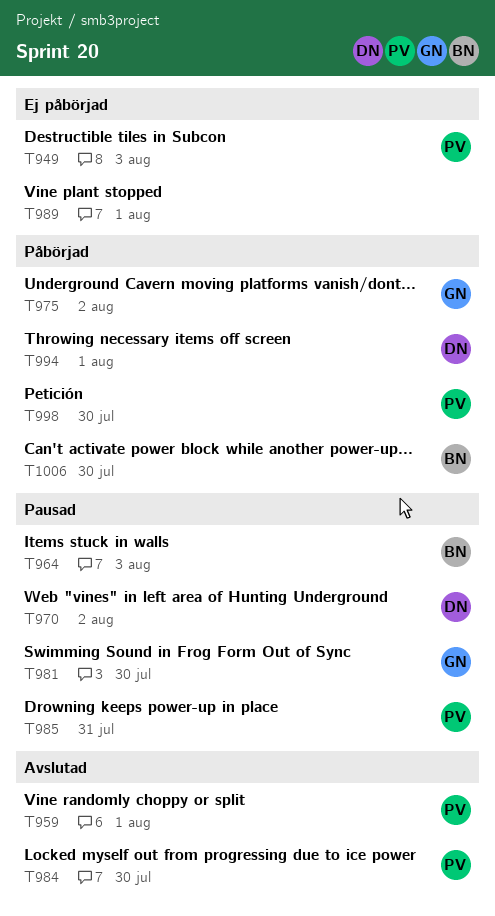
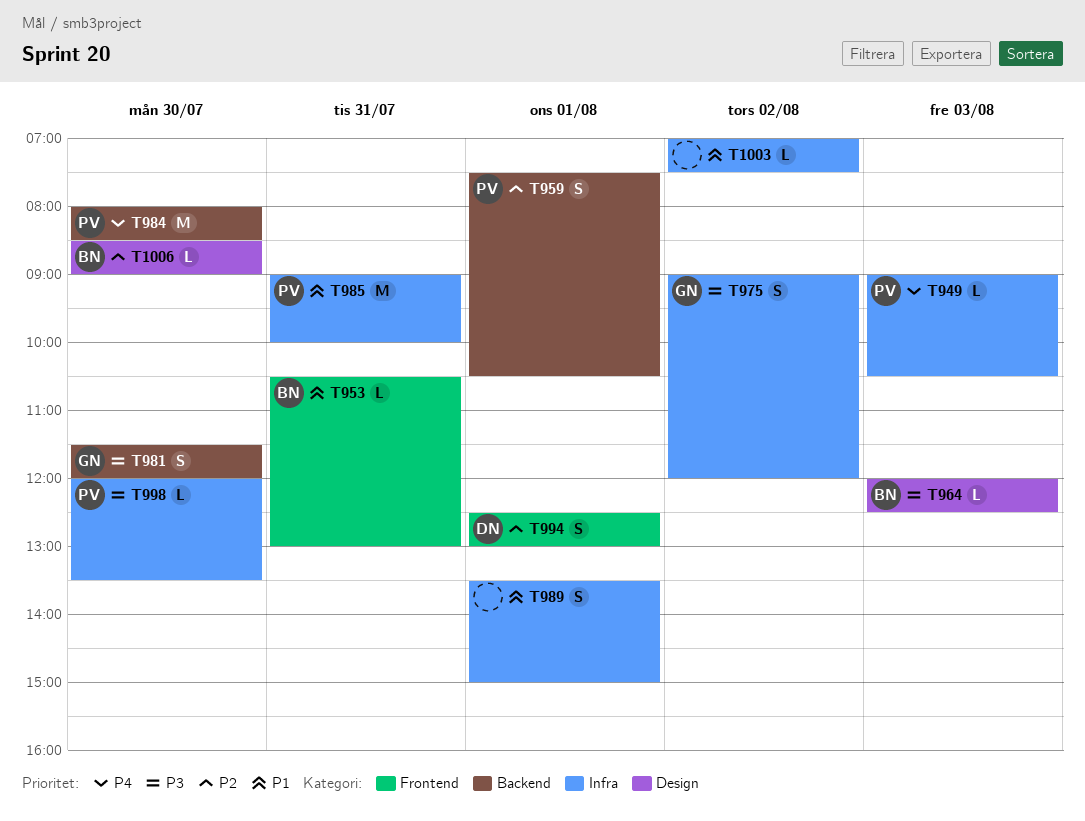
T953: none -> present
T970: present -> none
T1003: none -> present

